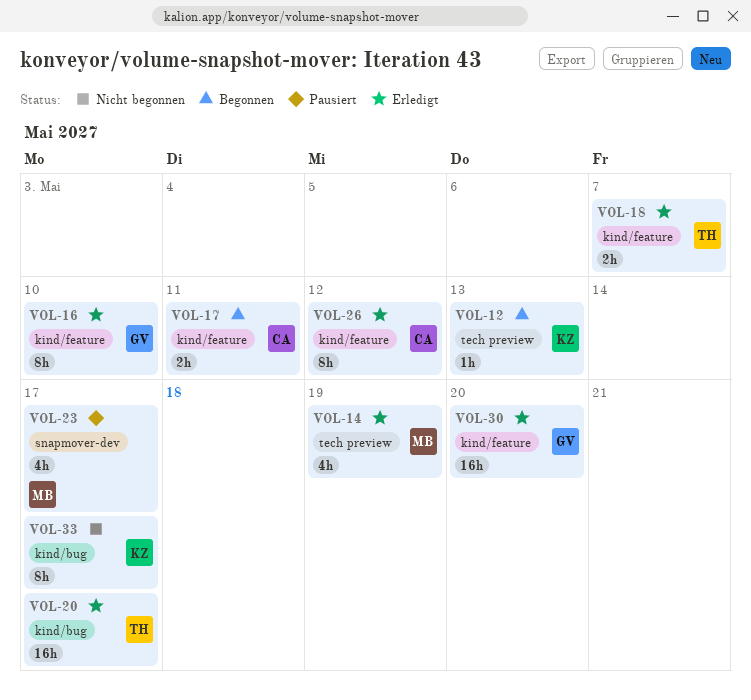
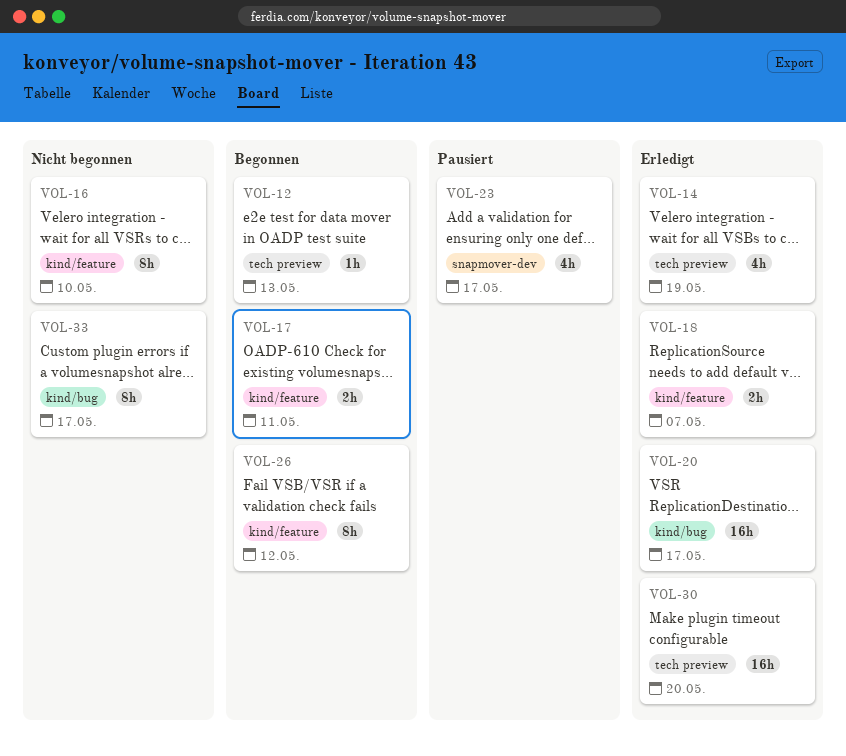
VOL-16, status: Erledigt -> Nicht begonnen
VOL-26, status: Erledigt -> Begonnen
VOL-30, label: kind/feature -> tech preview

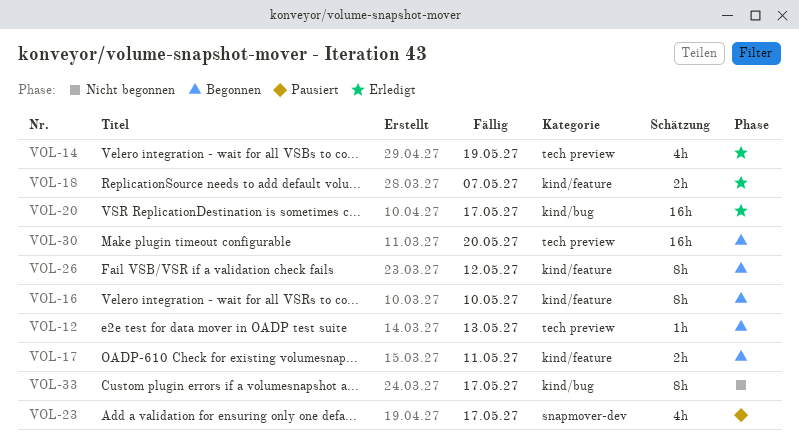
VOL-16, status: Nicht begonnen -> Begonnen
VOL-30, status: Erledigt -> Begonnen

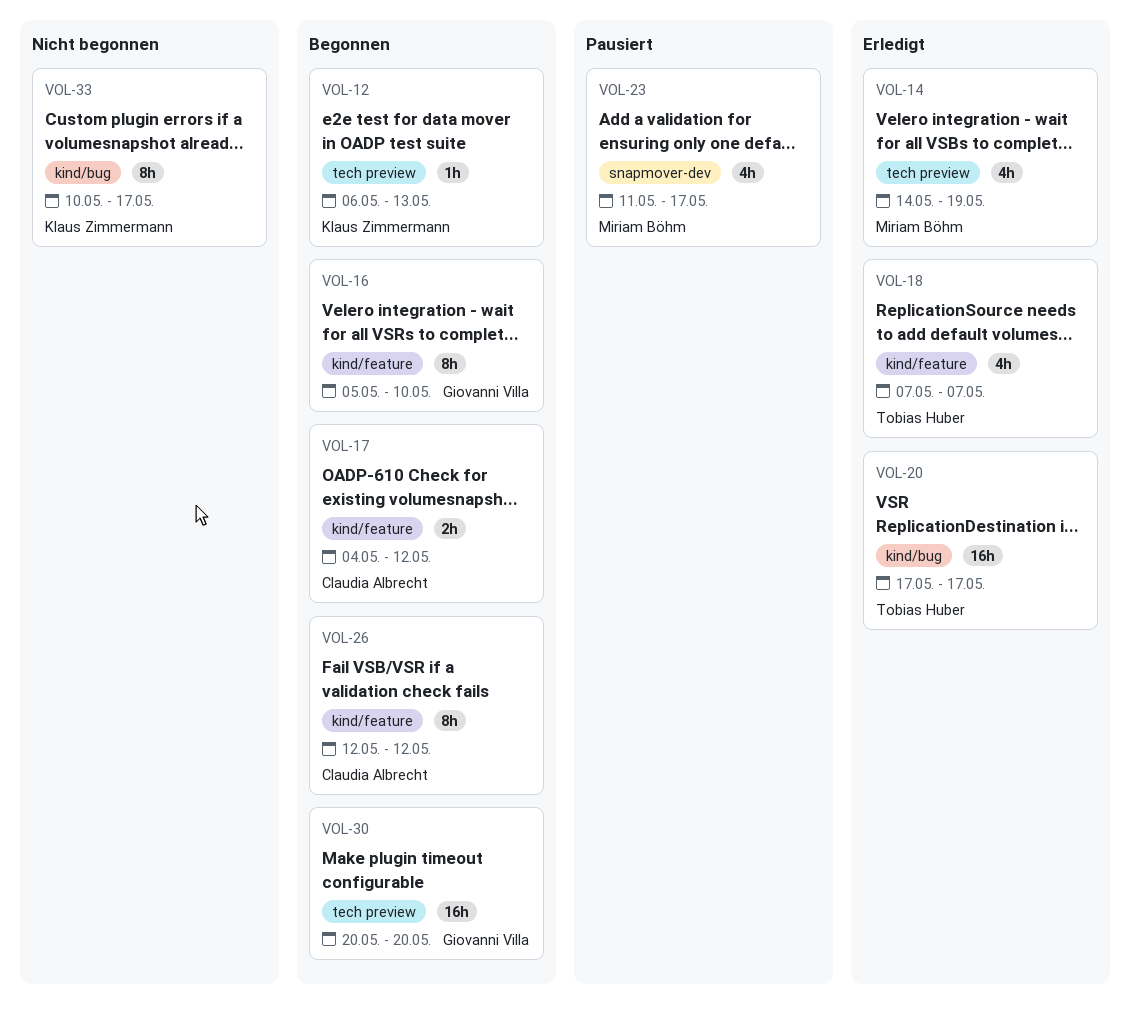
VOL-17, due: May 11 -> May 12
VOL-18, estimate: 2h -> 4h

